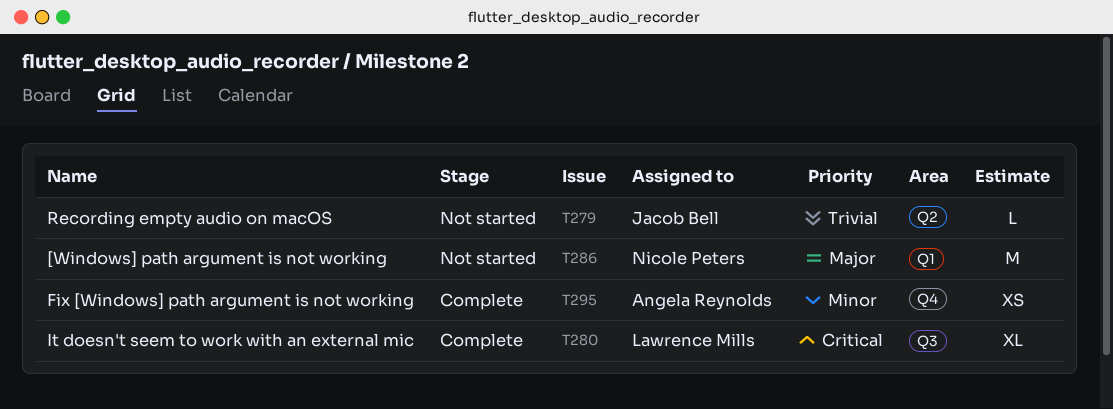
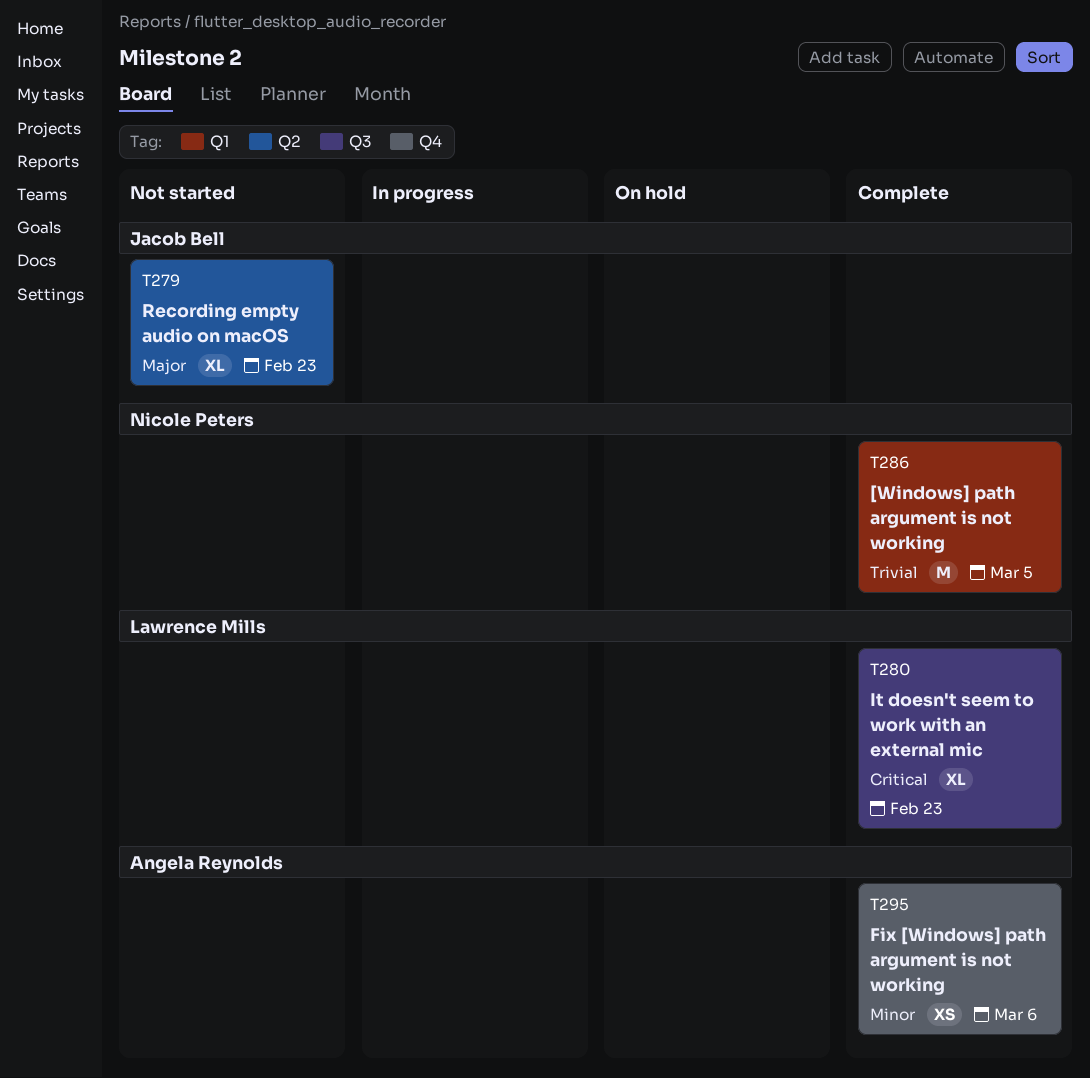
T279, priority: Trivial -> Major
T279, estimate: L -> XL
T286, status: Not started -> Complete
T286, priority: Major -> Trivial

